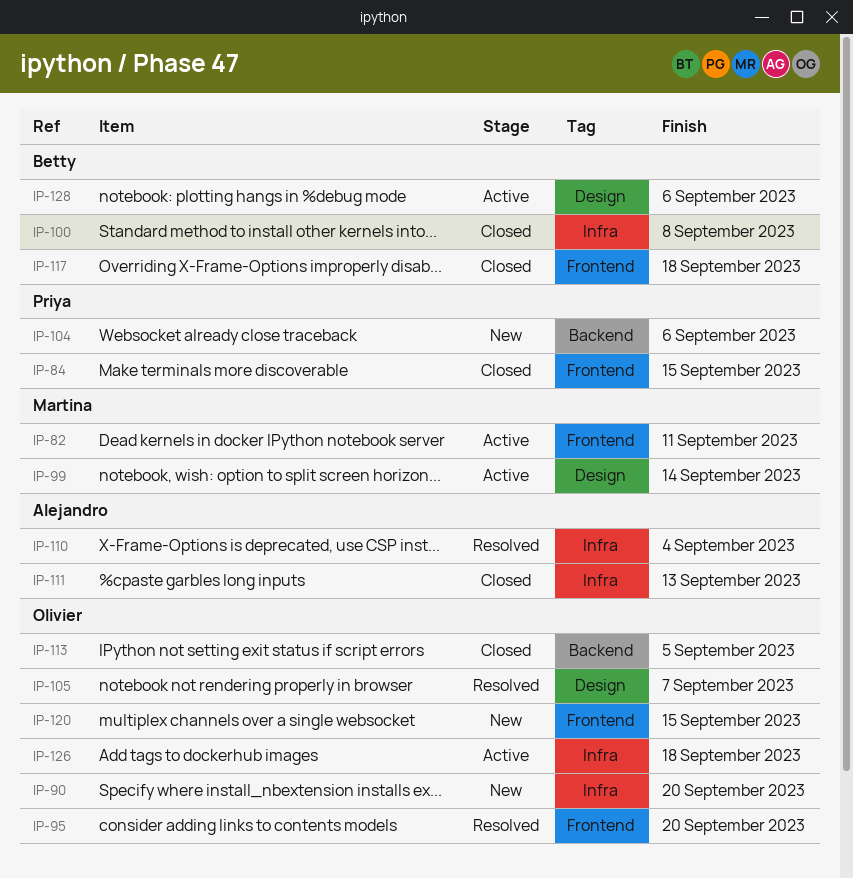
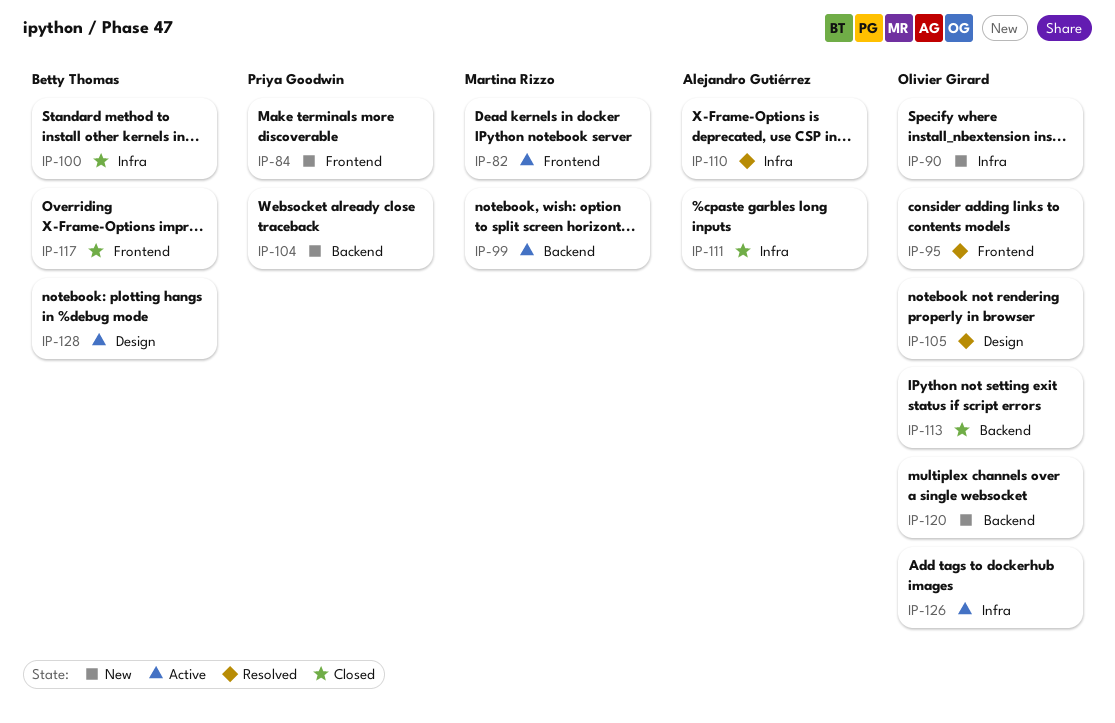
IP-84, status: Closed -> New
IP-99, label: Design -> Backend
IP-120, label: Frontend -> Backend

